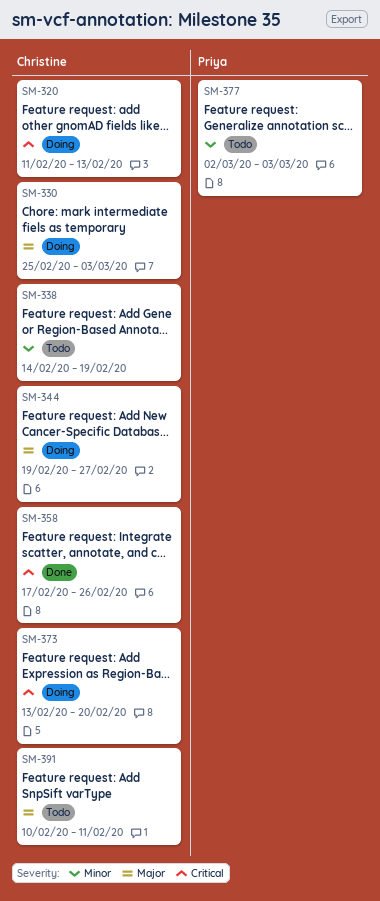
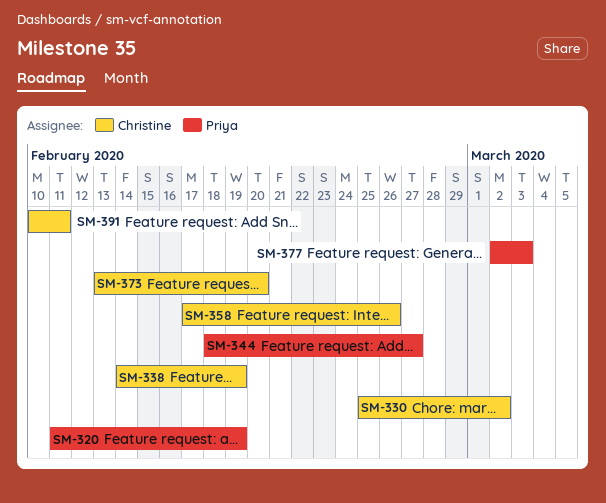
SM-320, owner: Christine -> Priya
SM-320, due: Feb 13 -> Feb 19
SM-330, due: Mar 3 -> Mar 2
SM-344, owner: Christine -> Priya
SM-344, start: Feb 19 -> Feb 18

